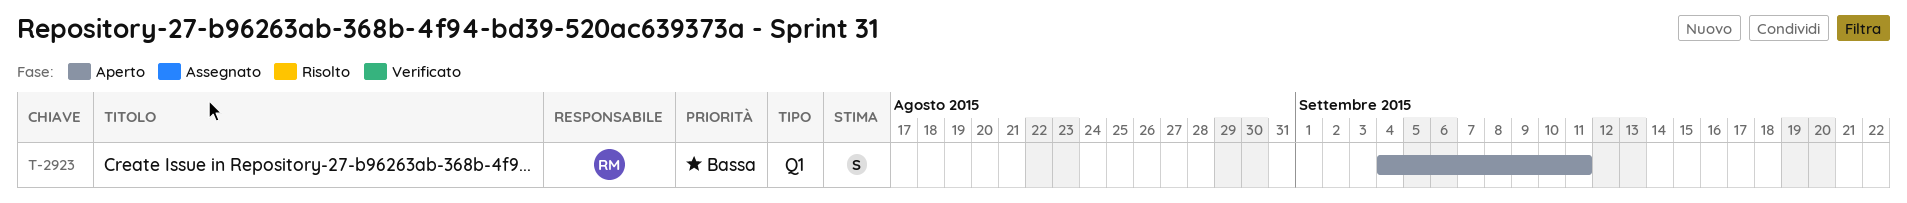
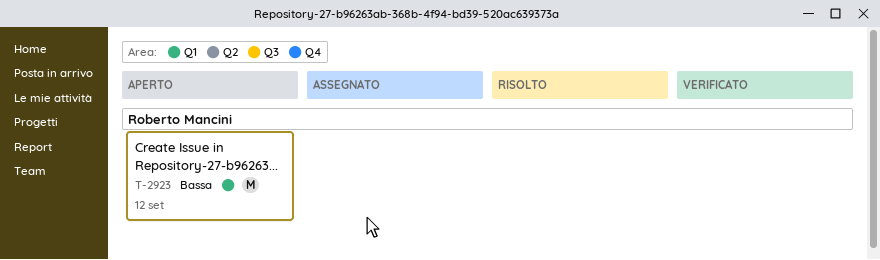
T-2923, estimate: S -> M
T-2923, due: Sep 11 -> Sep 12

